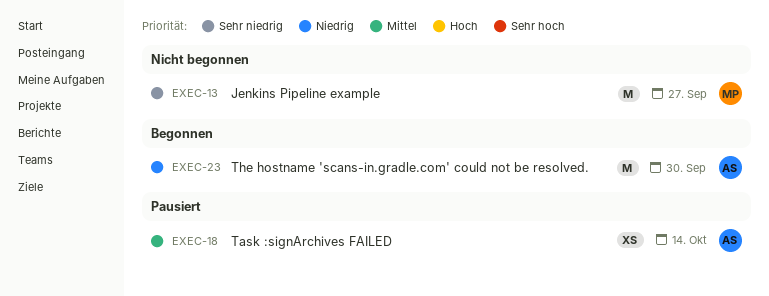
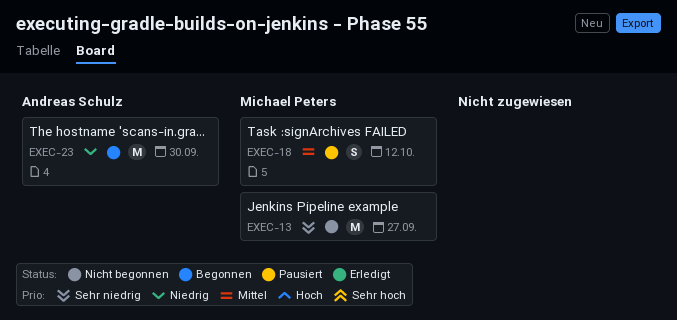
EXEC-18, owner: Andreas Schulz -> Michael Peters
EXEC-18, estimate: XS -> S
EXEC-18, due: Oct 14 -> Oct 12

